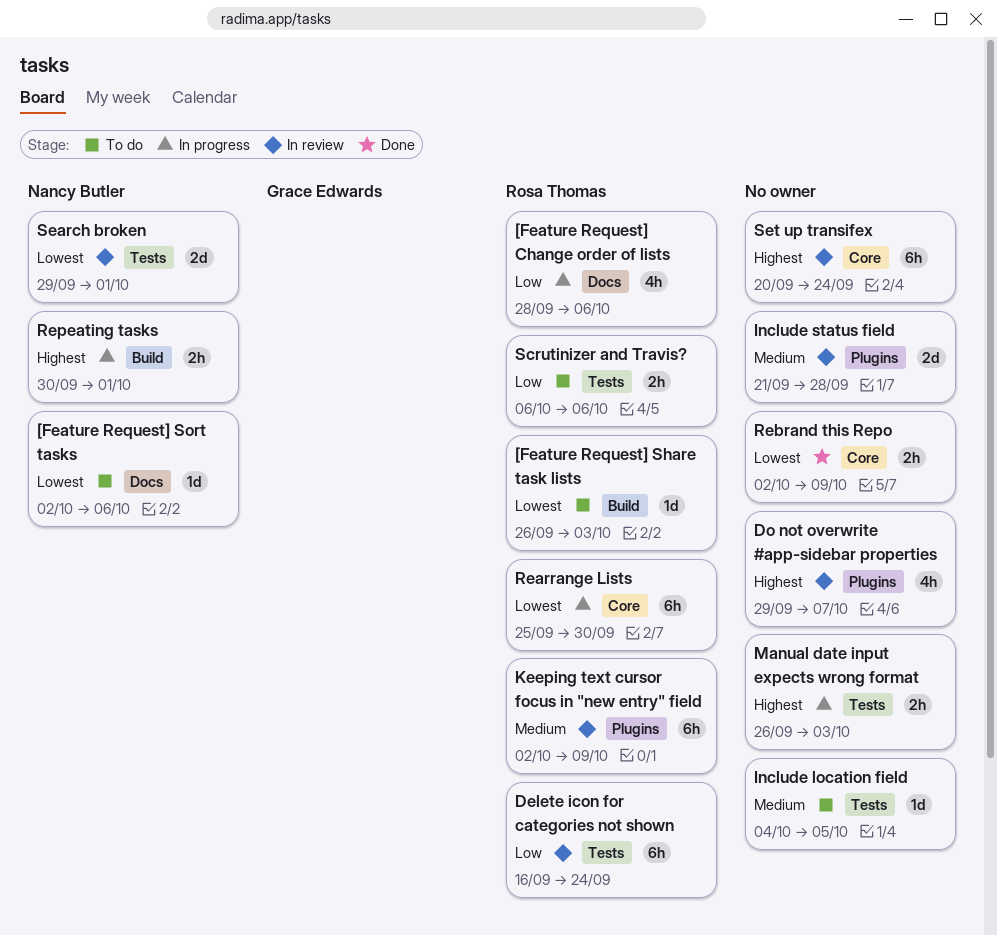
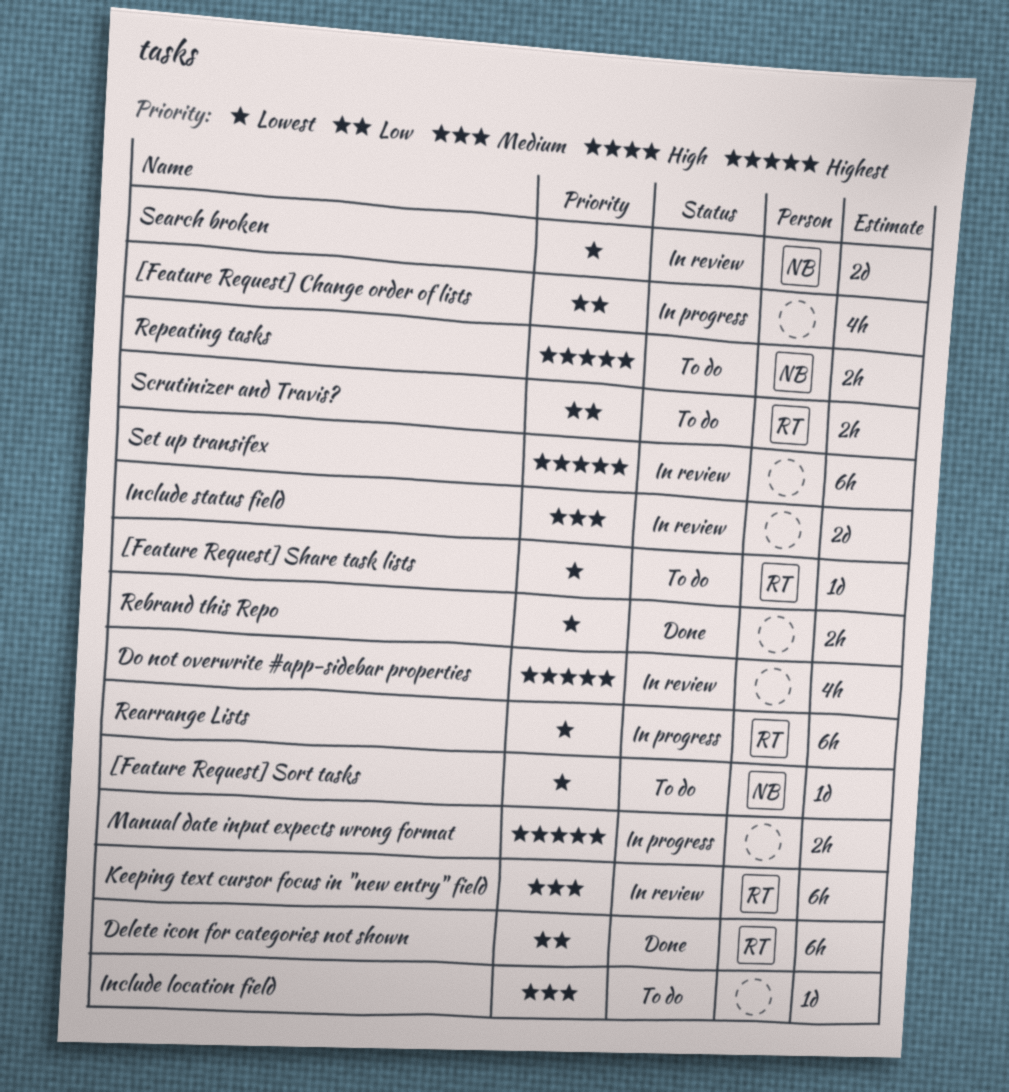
[Feature Request] Change order of lists, owner: Rosa Thomas -> none
Delete icon for categories not shown, status: In review -> Done
Repeating tasks, status: In progress -> To do

